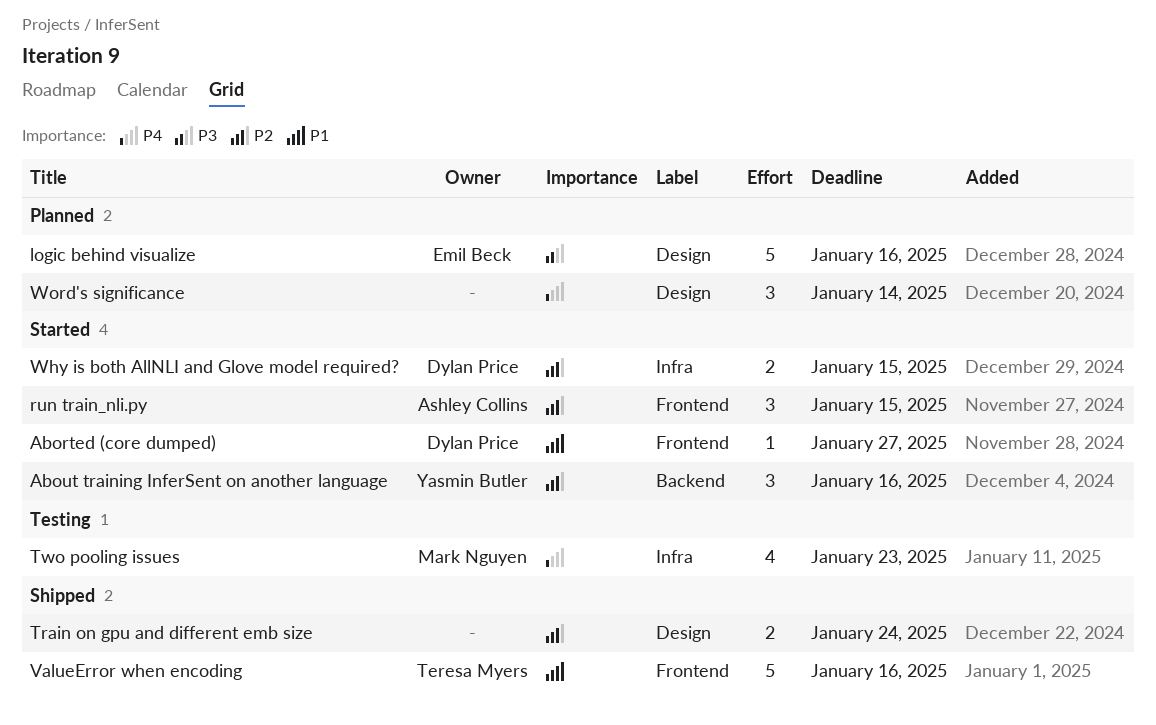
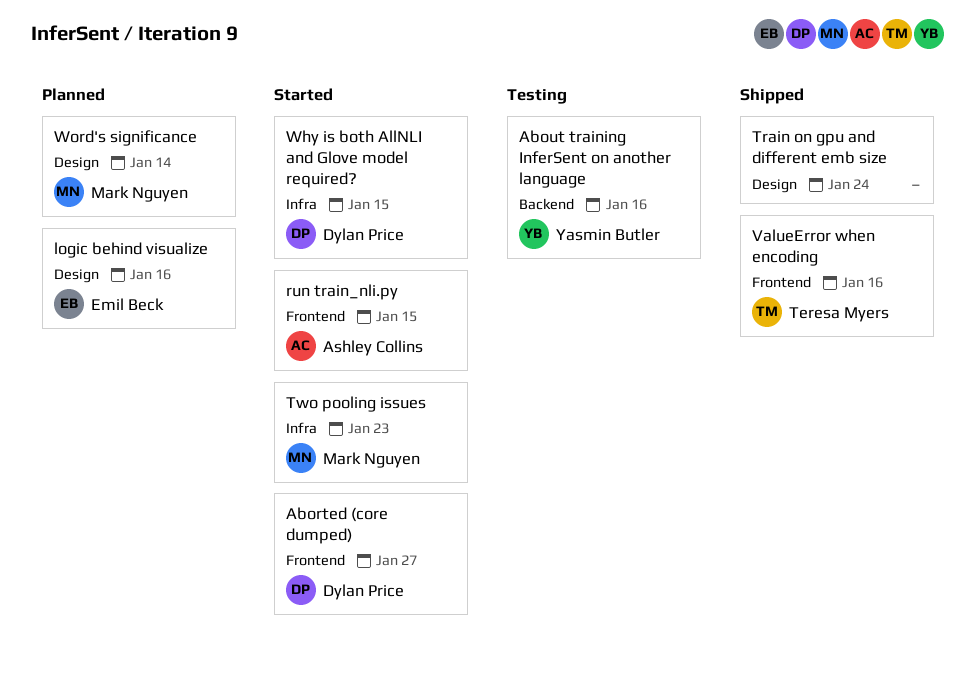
About training InferSent on another language, status: Started -> Testing
Two pooling issues, status: Testing -> Started
Word's significance, owner: none -> Mark Nguyen

